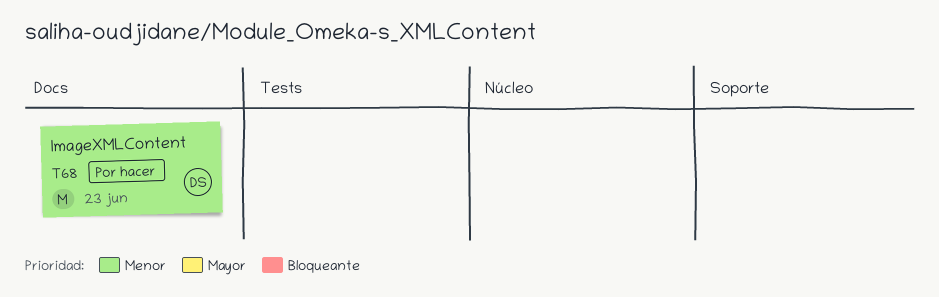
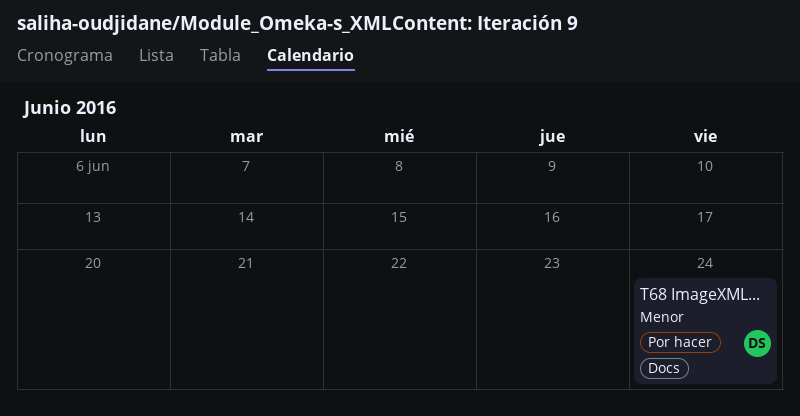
T68, due: Jun 23 -> Jun 24

